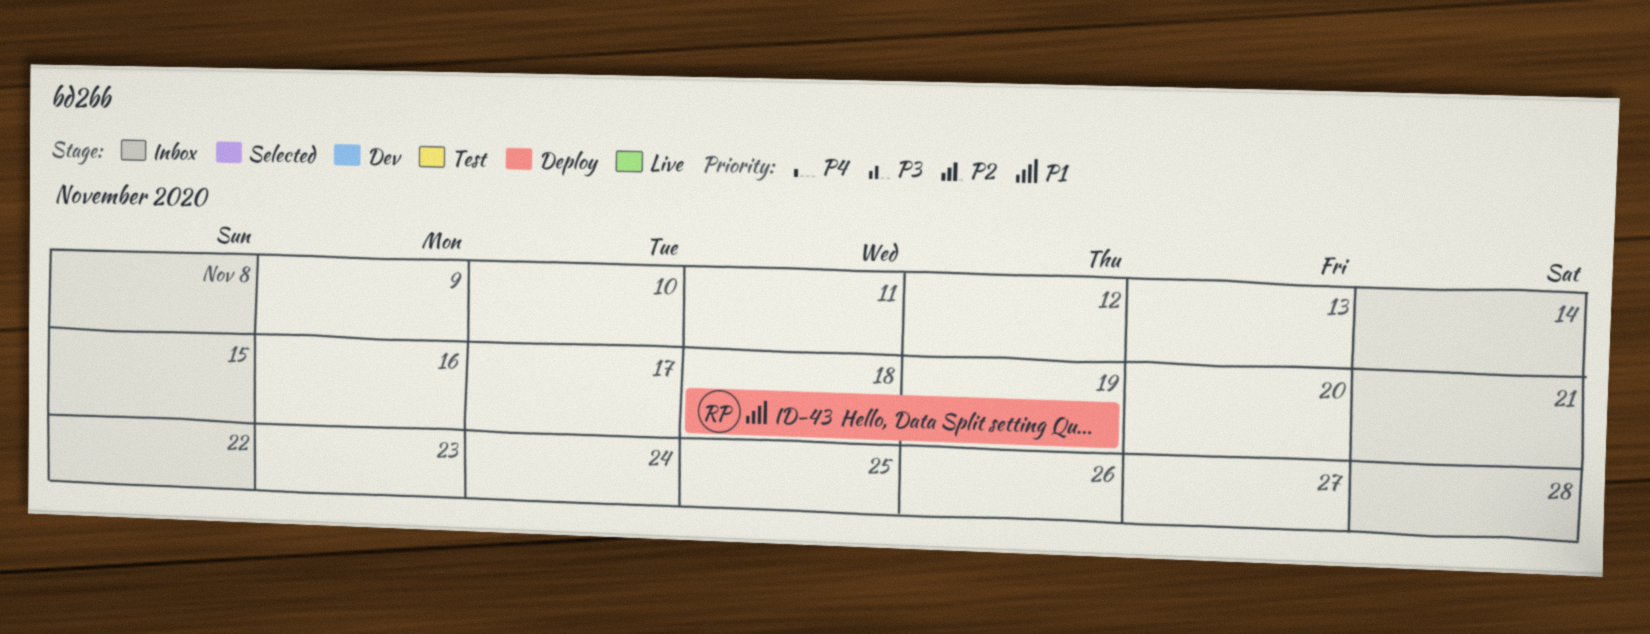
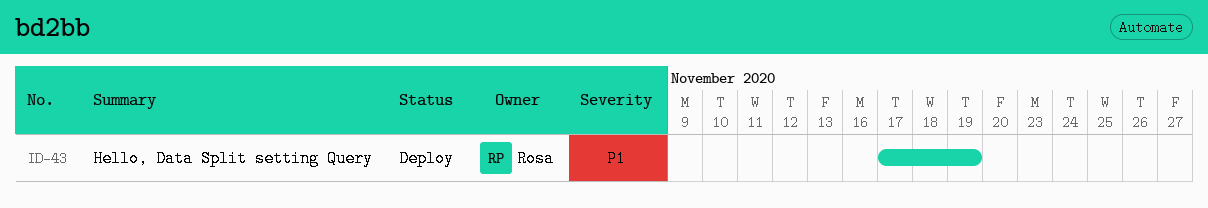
ID-43, start: Nov 18 -> Nov 17

